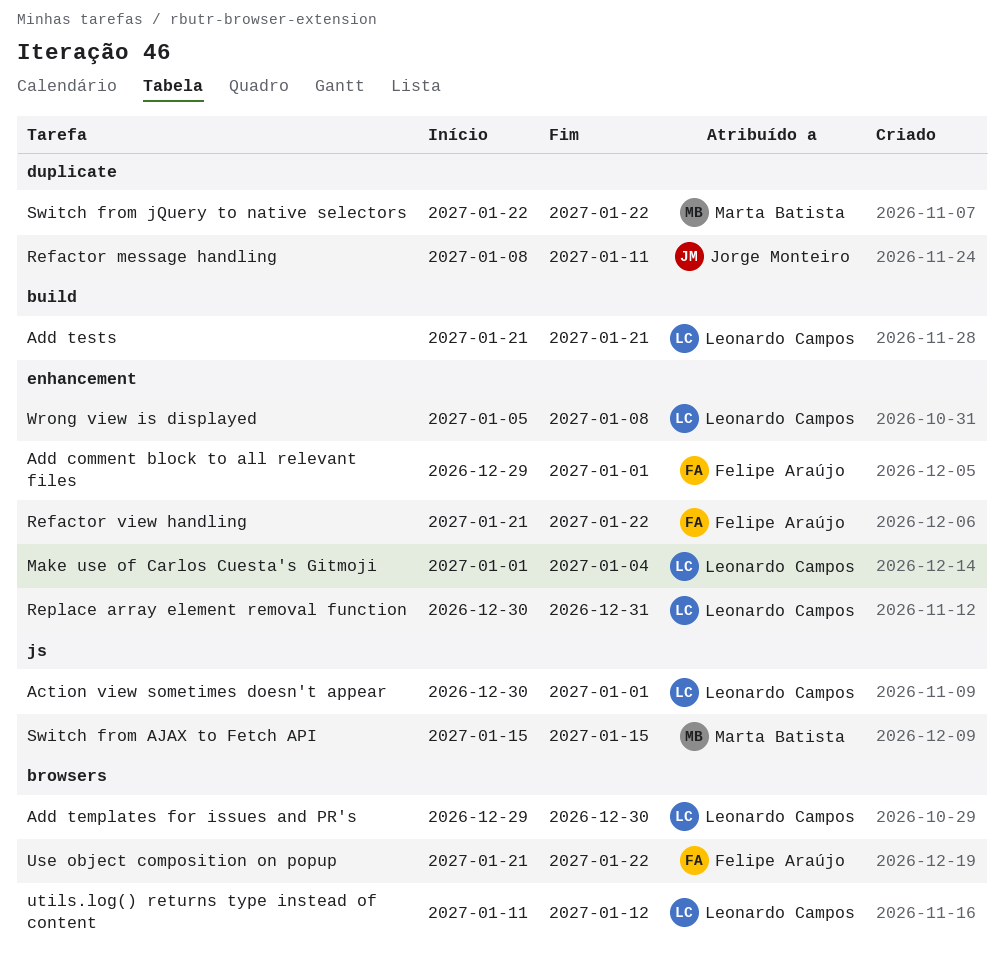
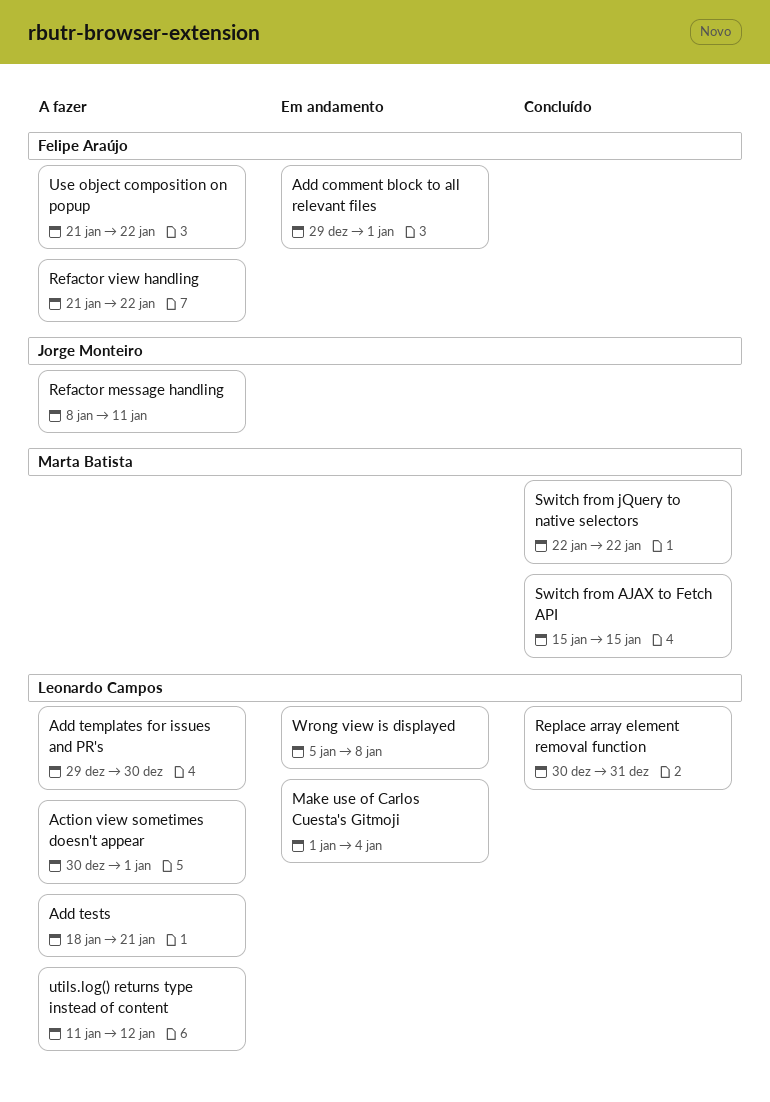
Add tests, start: Jan 21 -> Jan 18

